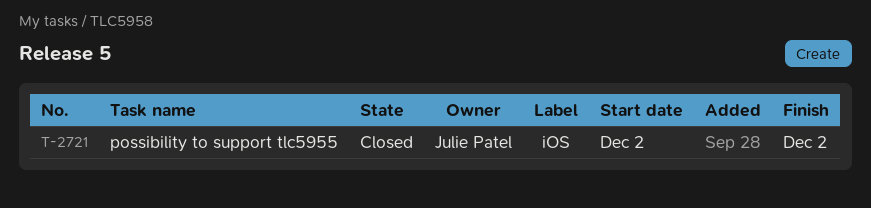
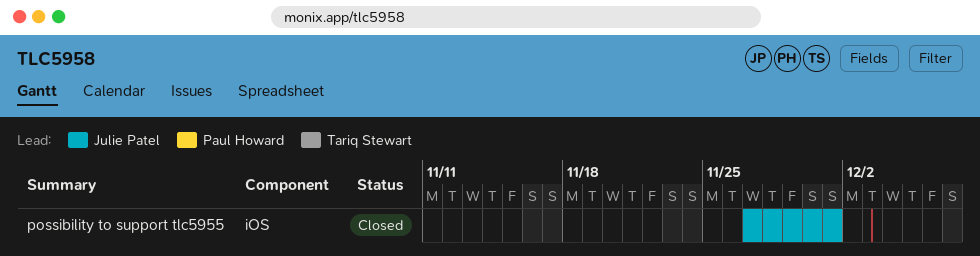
possibility to support tlc5955, start: Dec 2 -> Nov 27
possibility to support tlc5955, due: Dec 2 -> Dec 1

